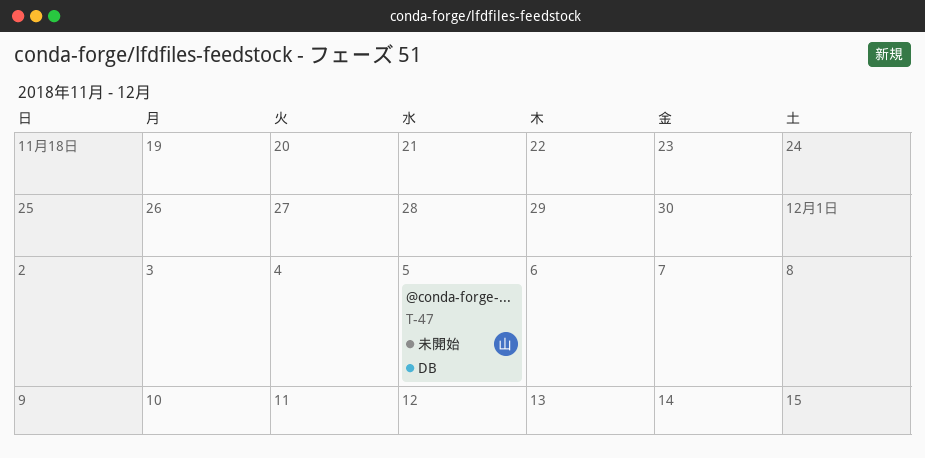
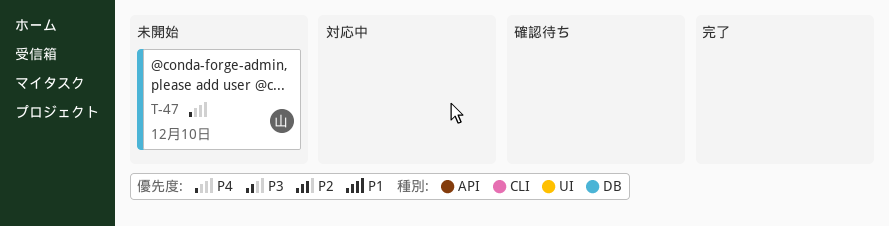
T-47, due: Dec 5 -> Dec 10

